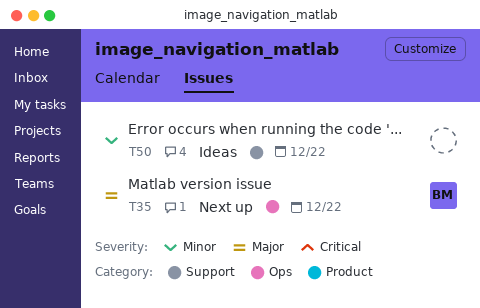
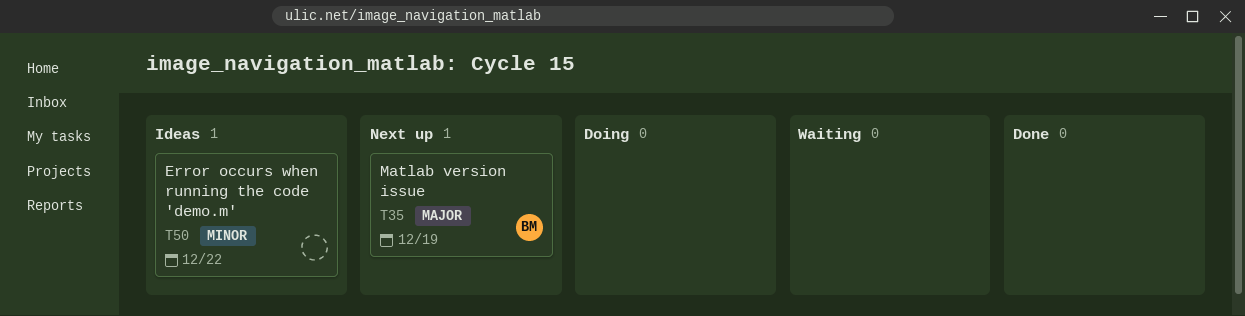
T35, due: Dec 22 -> Dec 19

